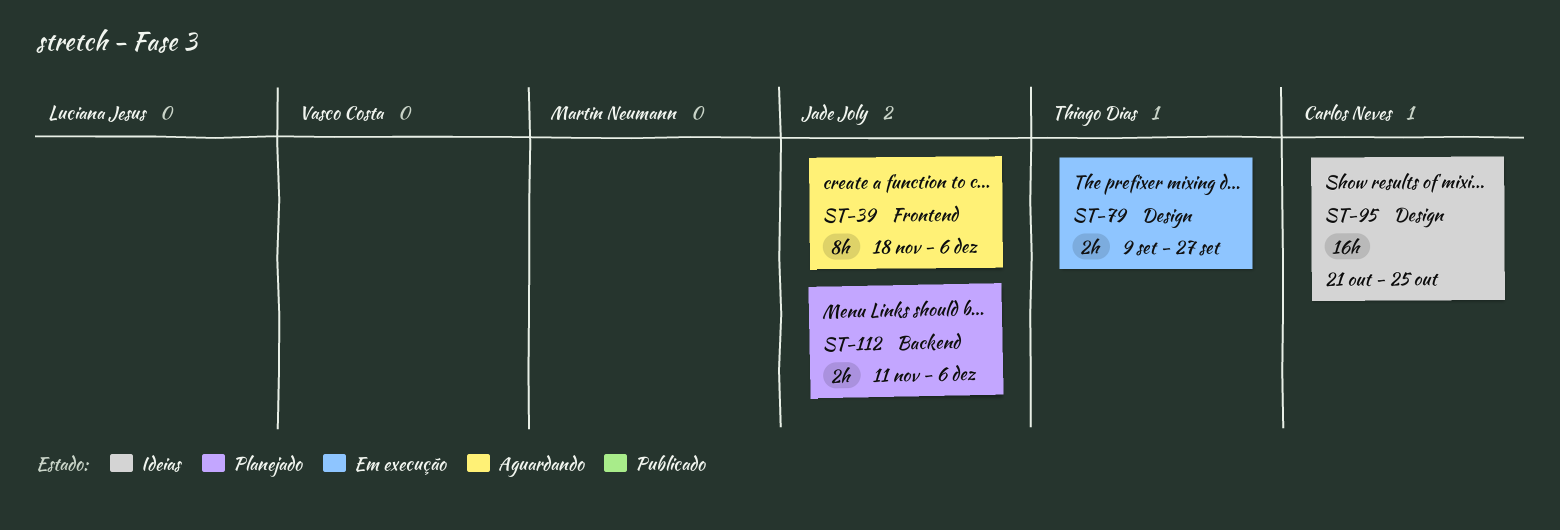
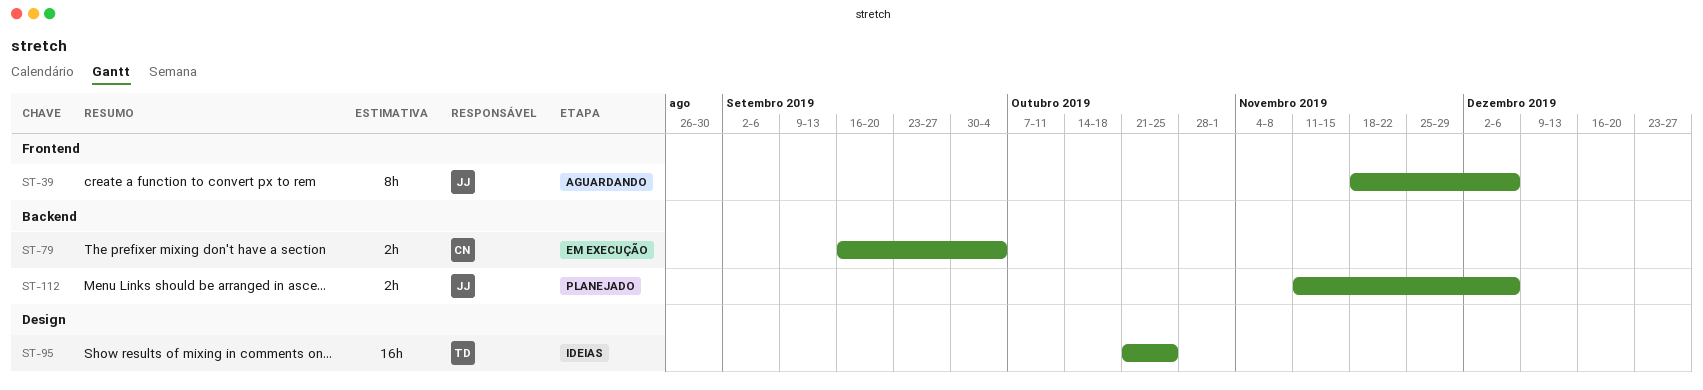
ST-79, owner: Thiago Dias -> Carlos Neves
ST-79, label: Design -> Backend
ST-79, start: Sep 9 -> Sep 16
ST-79, due: Sep 27 -> Oct 4
ST-95, owner: Carlos Neves -> Thiago Dias

